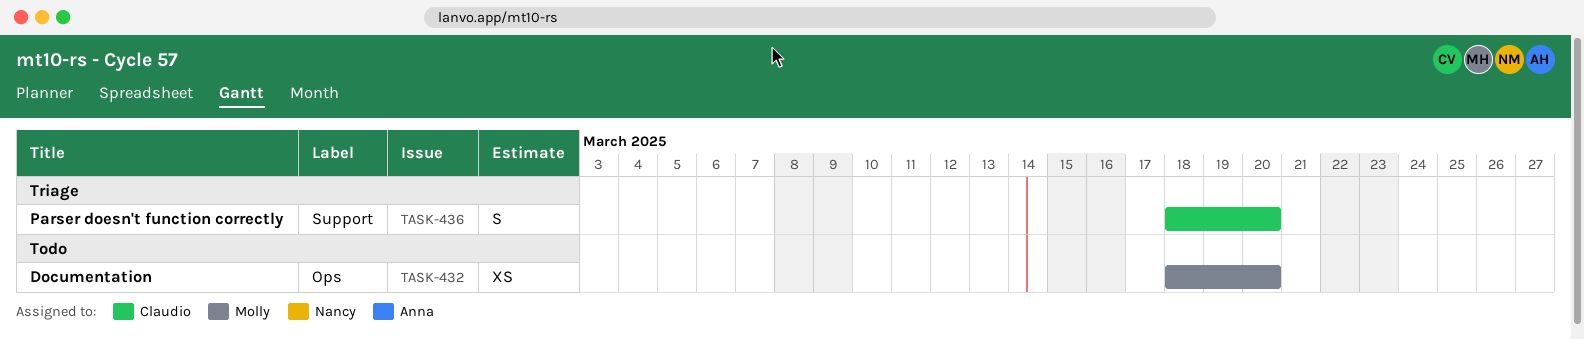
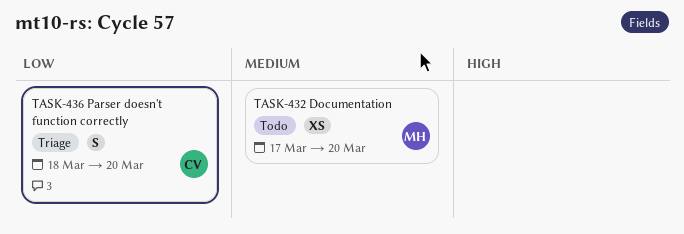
TASK-432, start: Mar 18 -> Mar 17

